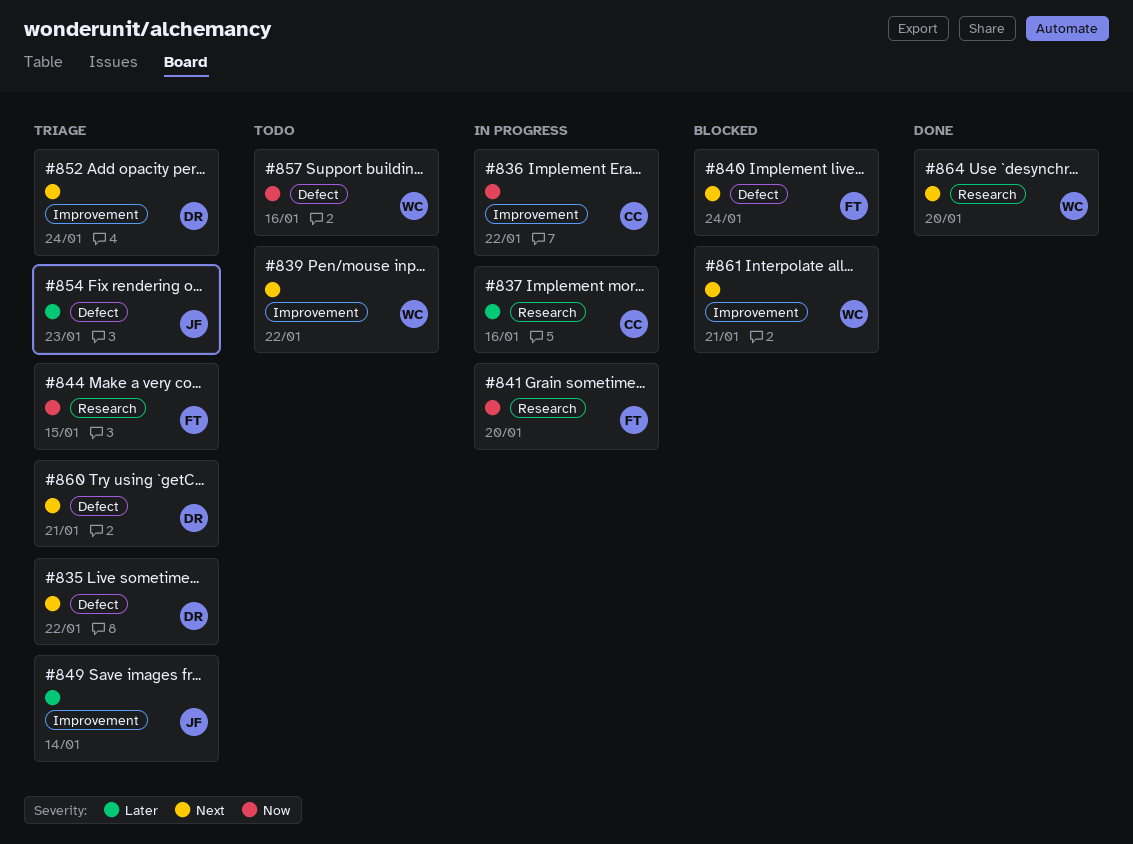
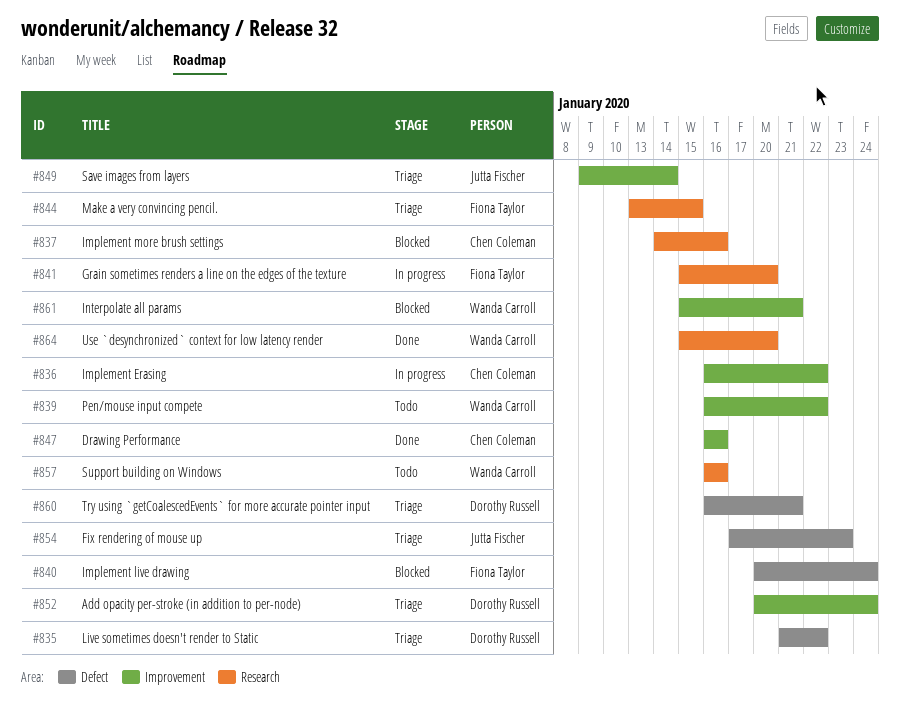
#837, status: In progress -> Blocked
#847: none -> present
#857, label: Defect -> Research

